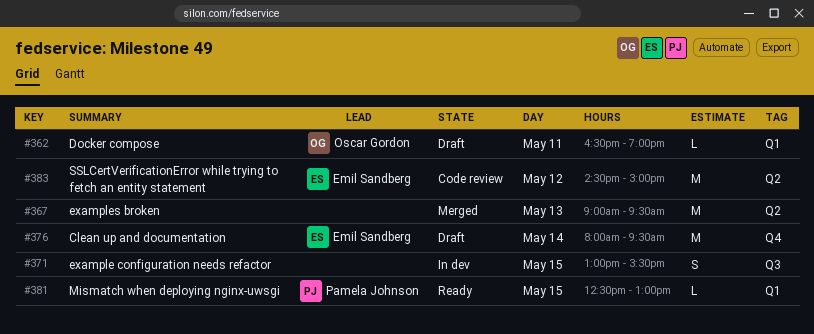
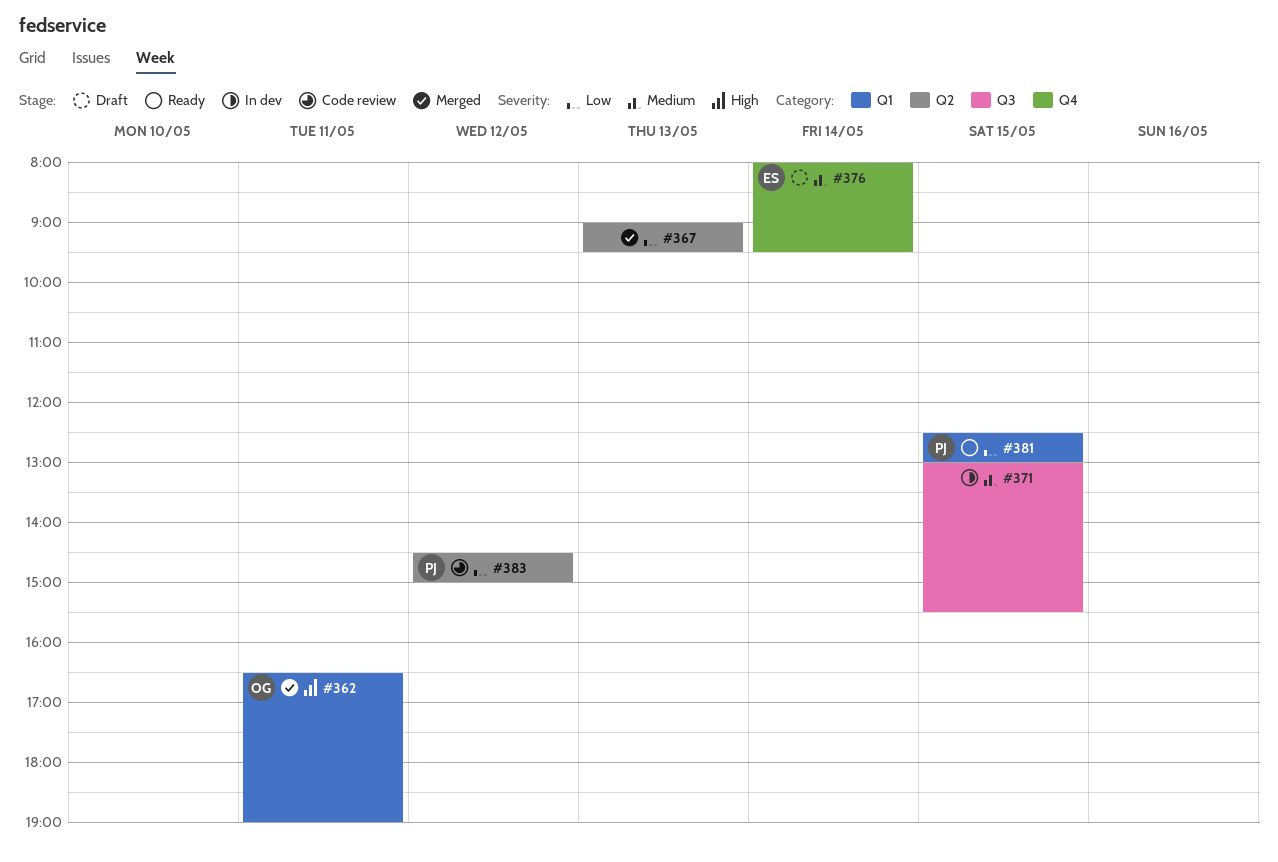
#362, status: Draft -> Merged
#383, owner: Emil Sandberg -> Pamela Johnson

